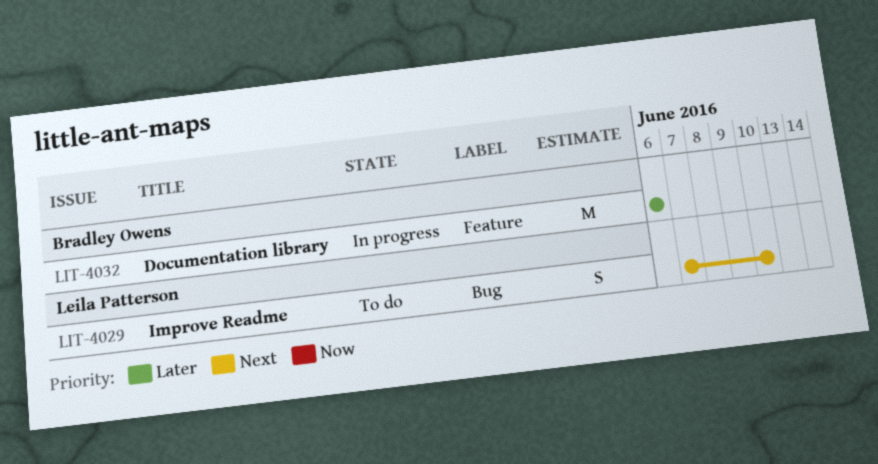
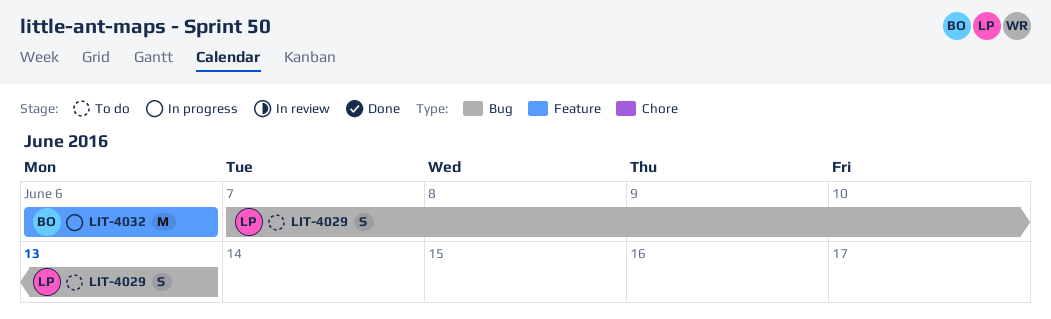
LIT-4029, due: Jun 10 -> Jun 13

